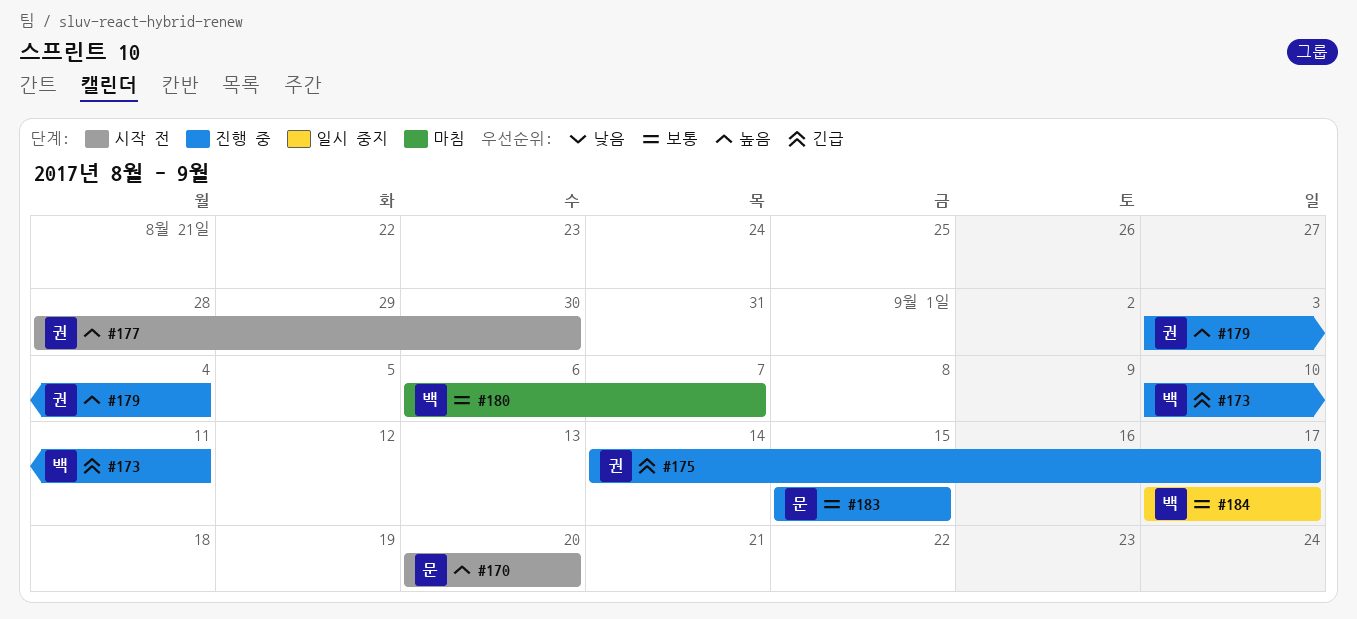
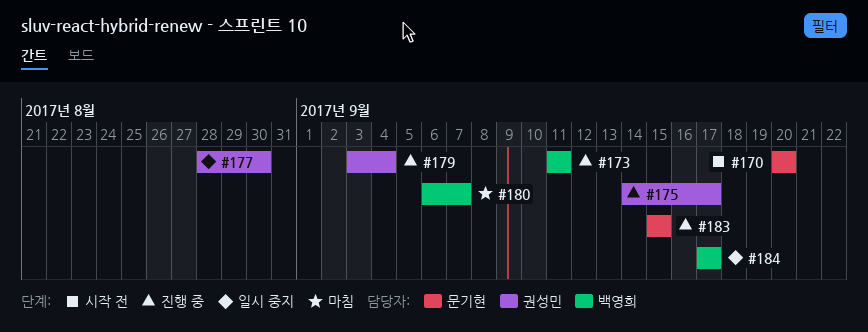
#173, start: Sep 10 -> Sep 11
#177, status: 시작 전 -> 일시 중지

